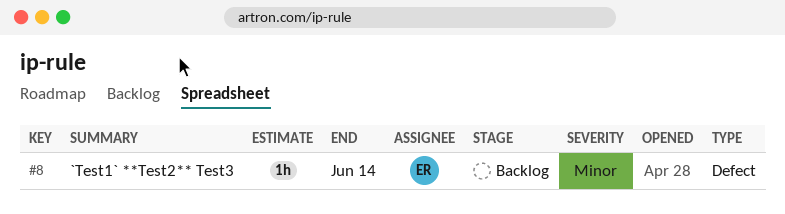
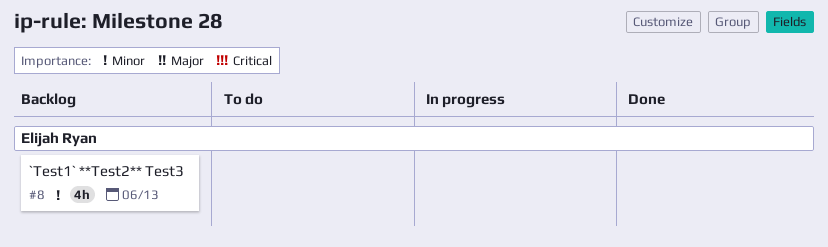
#8, estimate: 1h -> 4h
#8, due: Jun 14 -> Jun 13

